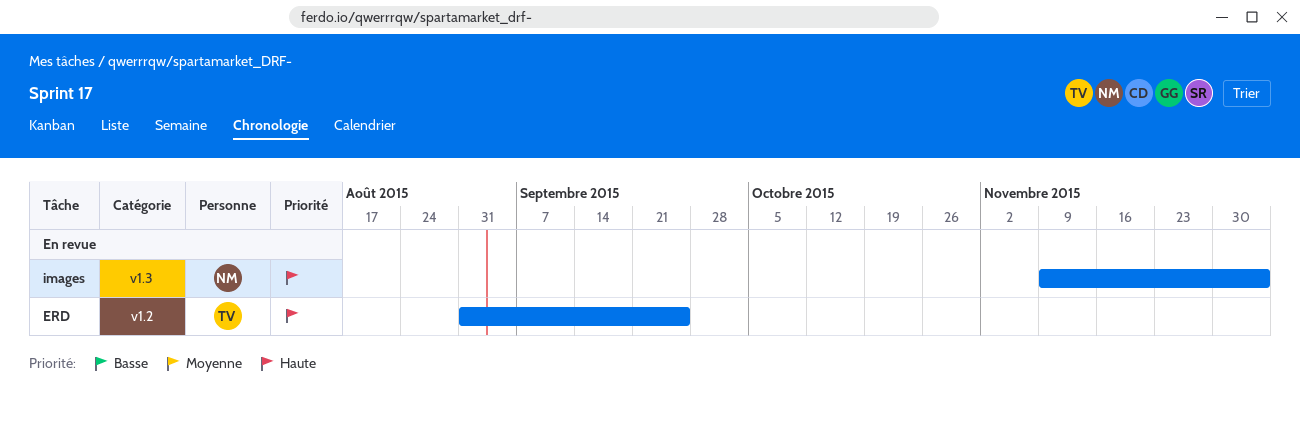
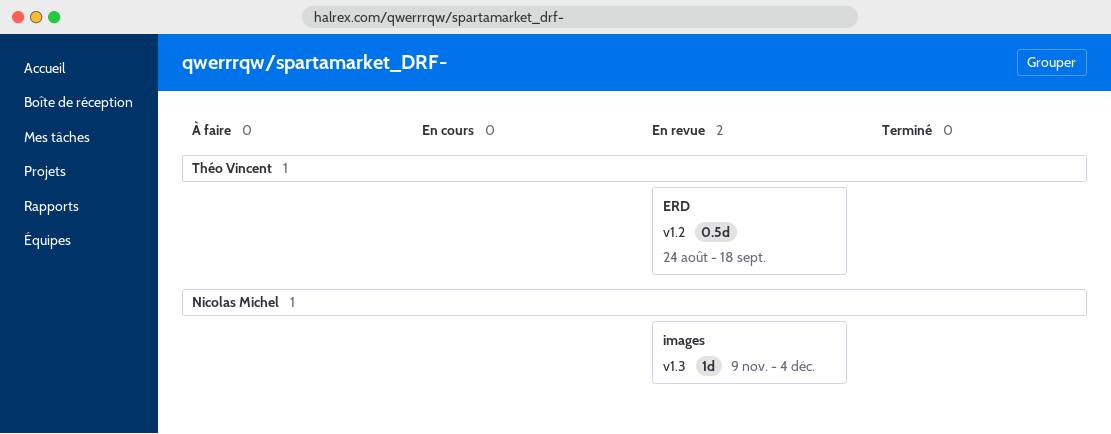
ERD, start: Aug 31 -> Aug 24
ERD, due: Sep 25 -> Sep 18

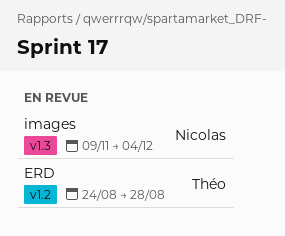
ERD, due: Sep 18 -> Aug 28

